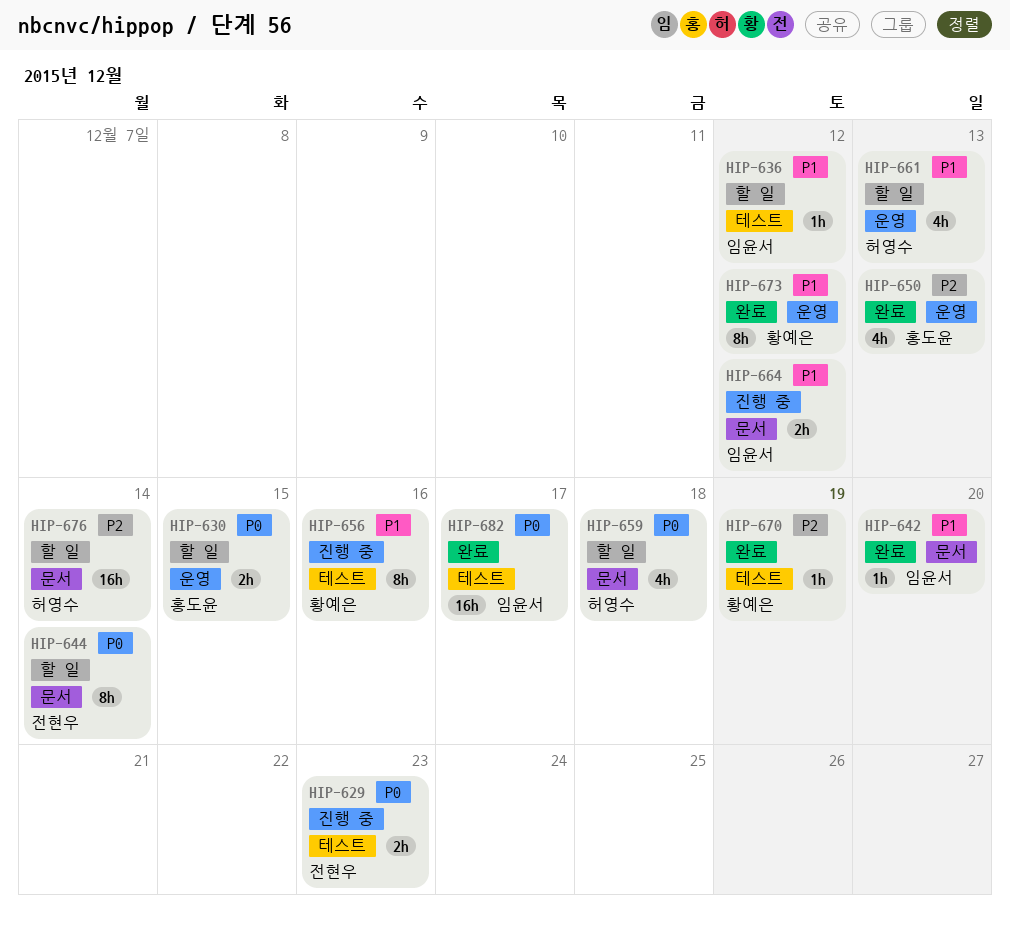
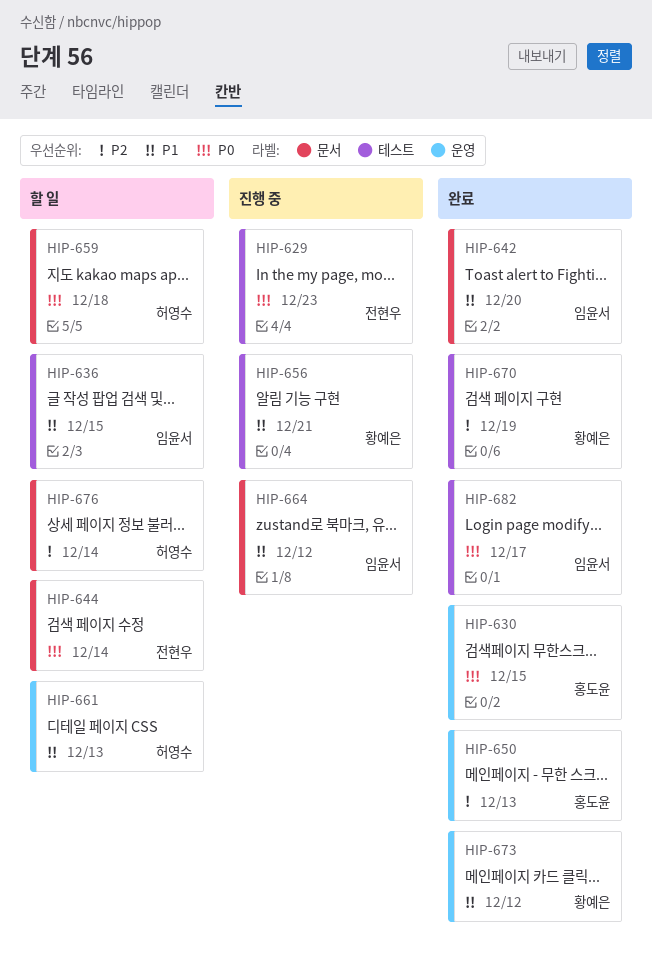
HIP-630, status: 할 일 -> 완료
HIP-636, due: Dec 12 -> Dec 15
HIP-656, due: Dec 16 -> Dec 21

